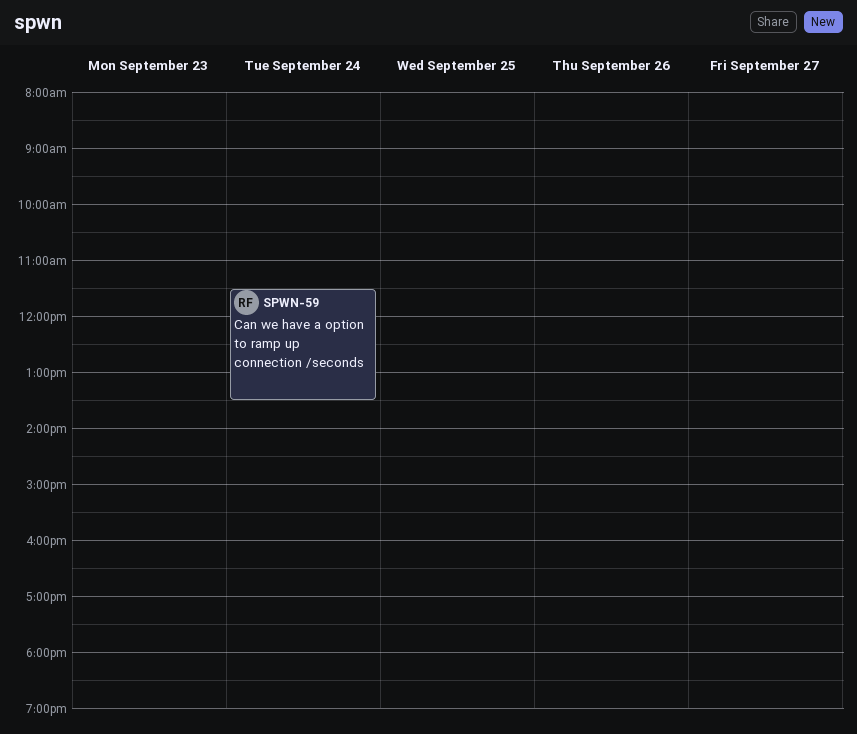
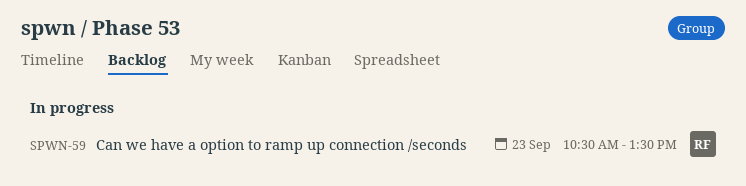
SPWN-59, day: Sep 24 -> Sep 23
SPWN-59, begins: 11:30 -> 10:30

